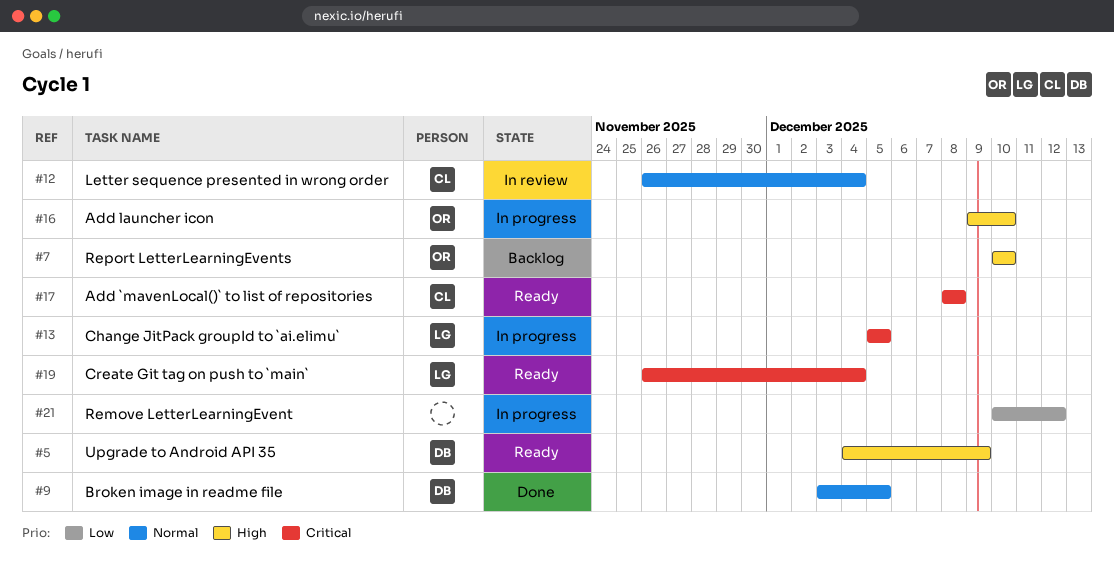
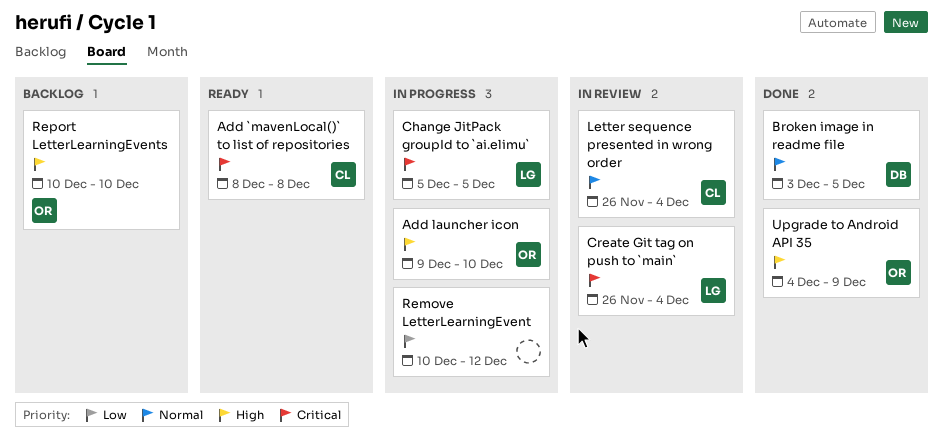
Create Git tag on push to `main`, status: Ready -> In review
Upgrade to Android API 35, status: Ready -> Done
Upgrade to Android API 35, owner: DB -> OR

